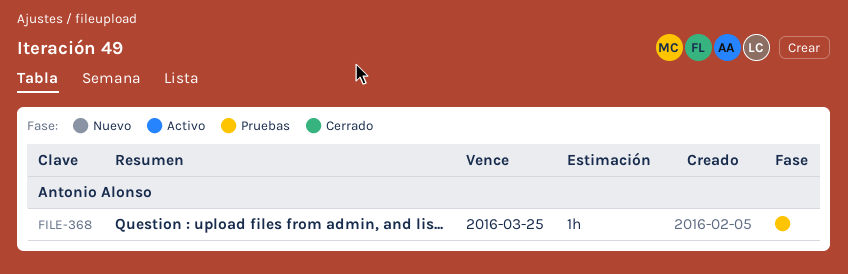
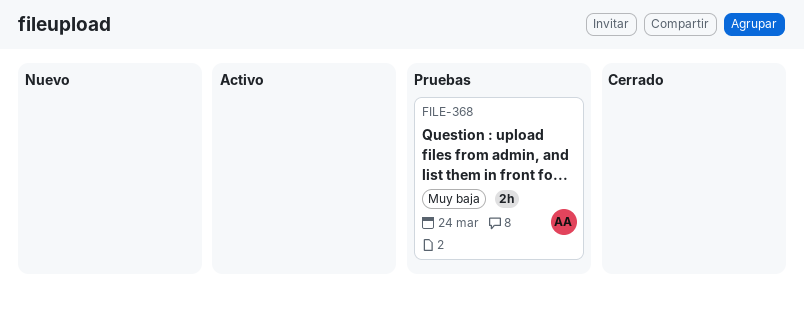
FILE-368, estimate: 1h -> 2h
FILE-368, due: Mar 25 -> Mar 24

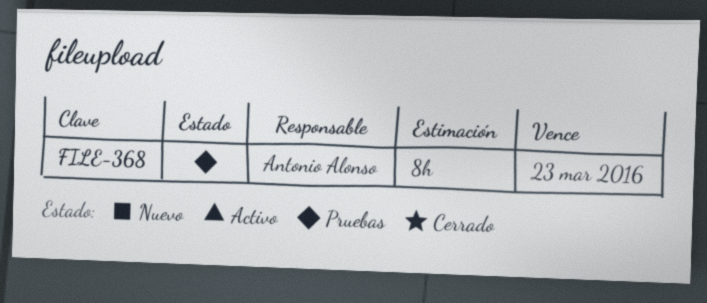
FILE-368, estimate: 2h -> 8h
FILE-368, due: Mar 24 -> Mar 23

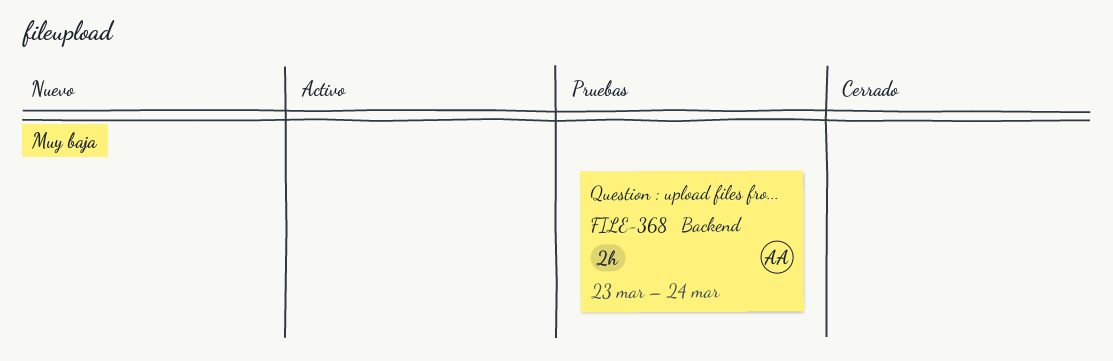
FILE-368, estimate: 8h -> 2h
FILE-368, due: Mar 23 -> Mar 24

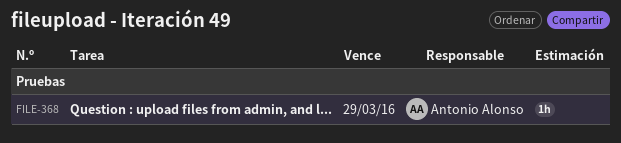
FILE-368, estimate: 2h -> 1h
FILE-368, due: Mar 24 -> Mar 29

